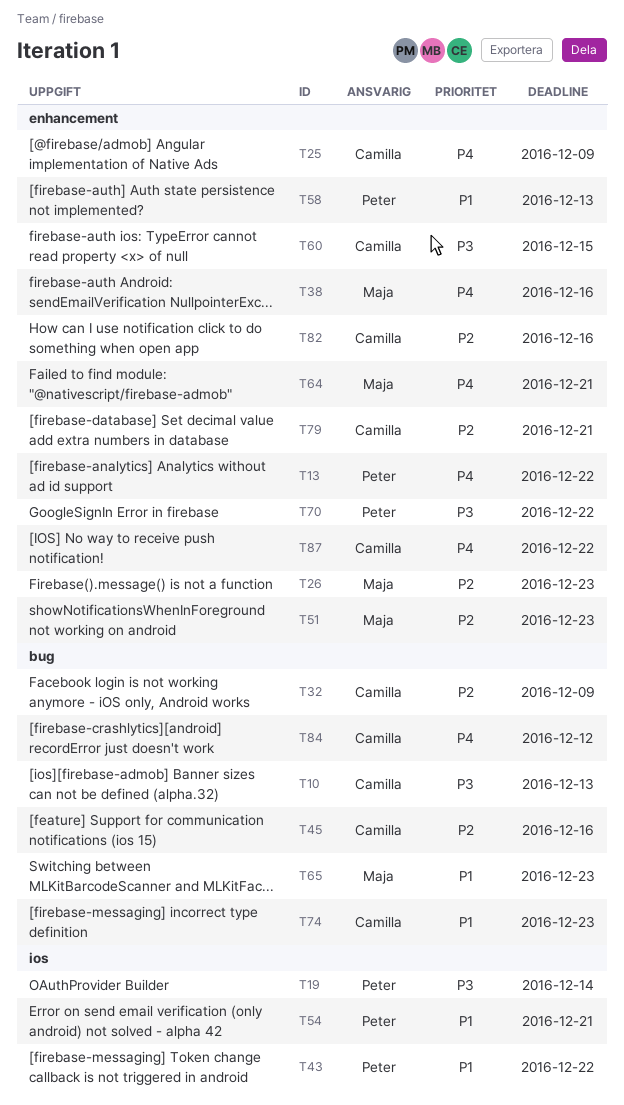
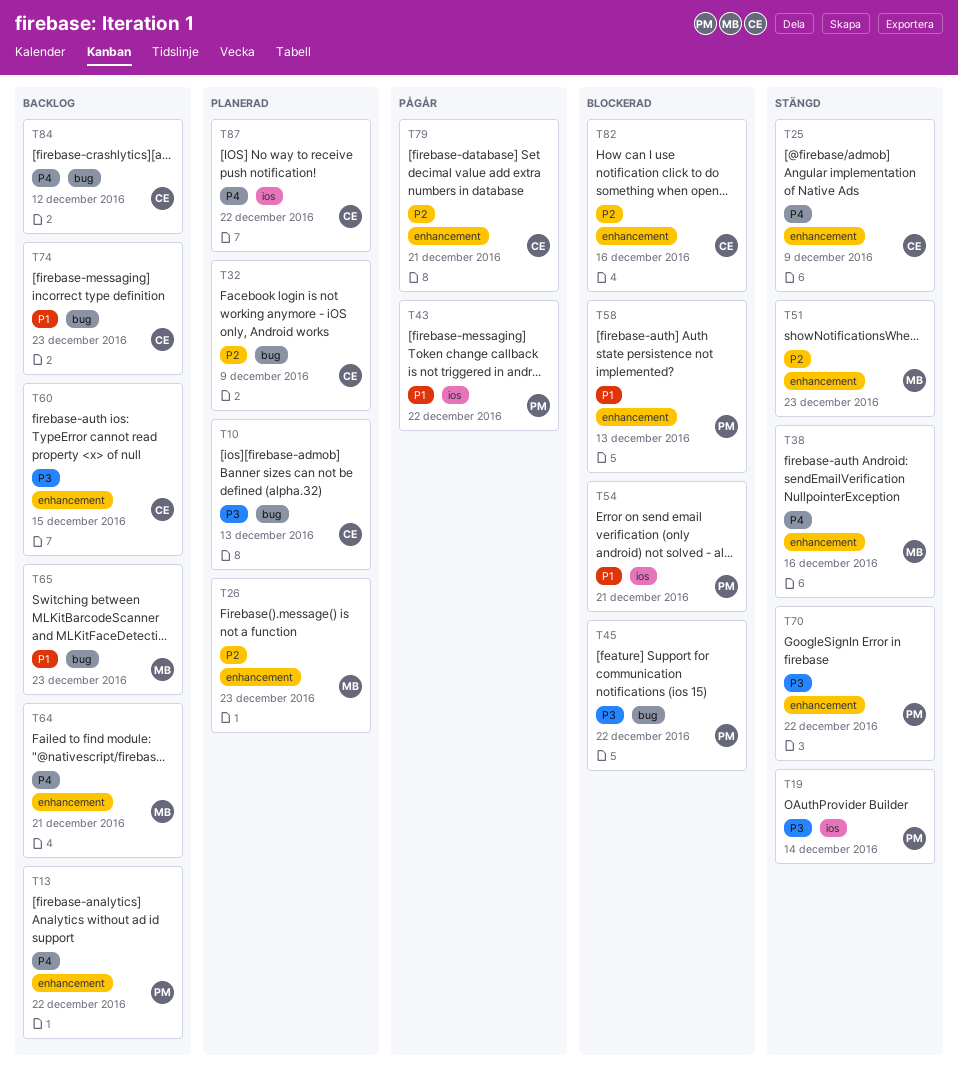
T45, owner: Camilla -> Peter
T45, priority: P2 -> P3
T45, due: Dec 16 -> Dec 22
T87, label: enhancement -> ios

